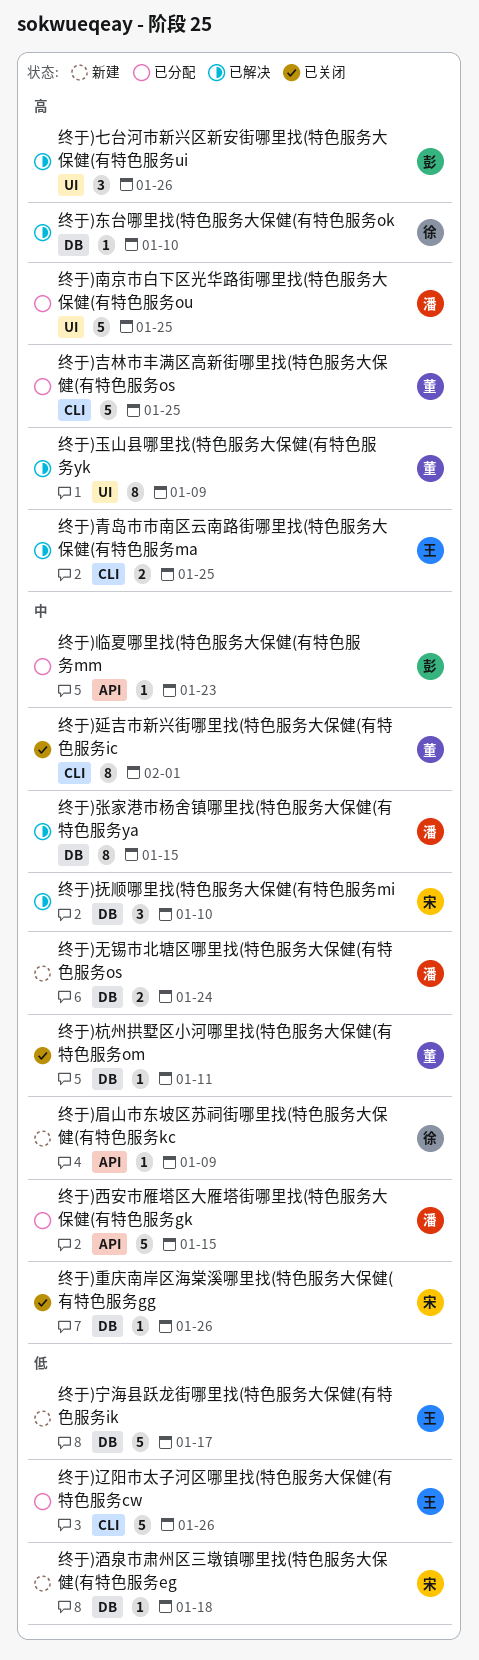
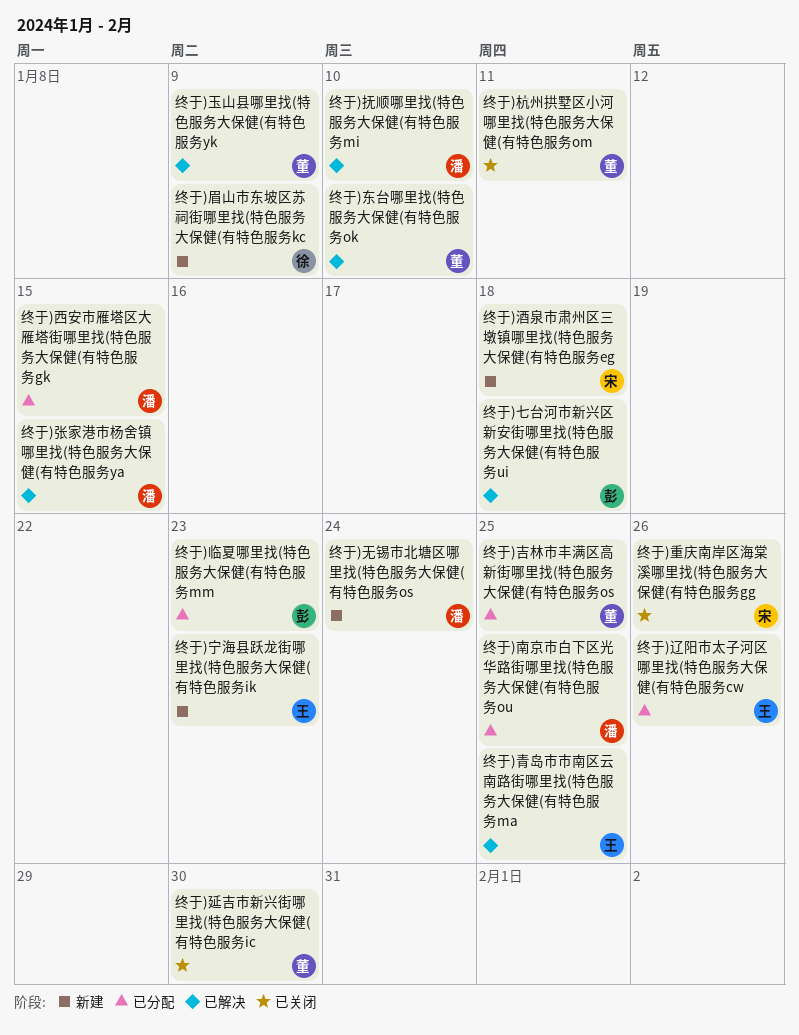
终于)七台河市新兴区新安街哪里找(特色服务大保健(有特色服务ui, due: Jan 26 -> Jan 18
终于)东台哪里找(特色服务大保健(有特色服务ok, owner: 徐 -> 董
终于)宁海县跃龙街哪里找(特色服务大保健(有特色服务ik, due: Jan 17 -> Jan 23
终于)延吉市新兴街哪里找(特色服务大保健(有特色服务ic, due: Feb 1 -> Jan 30
终于)抚顺哪里找(特色服务大保健(有特色服务mi, owner: 宋 -> 潘

